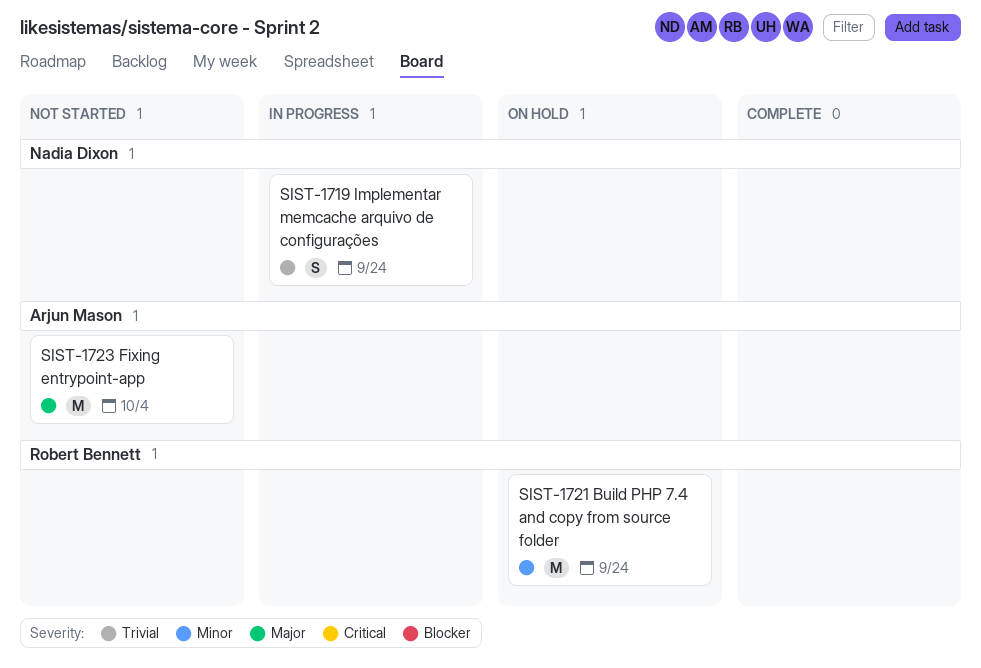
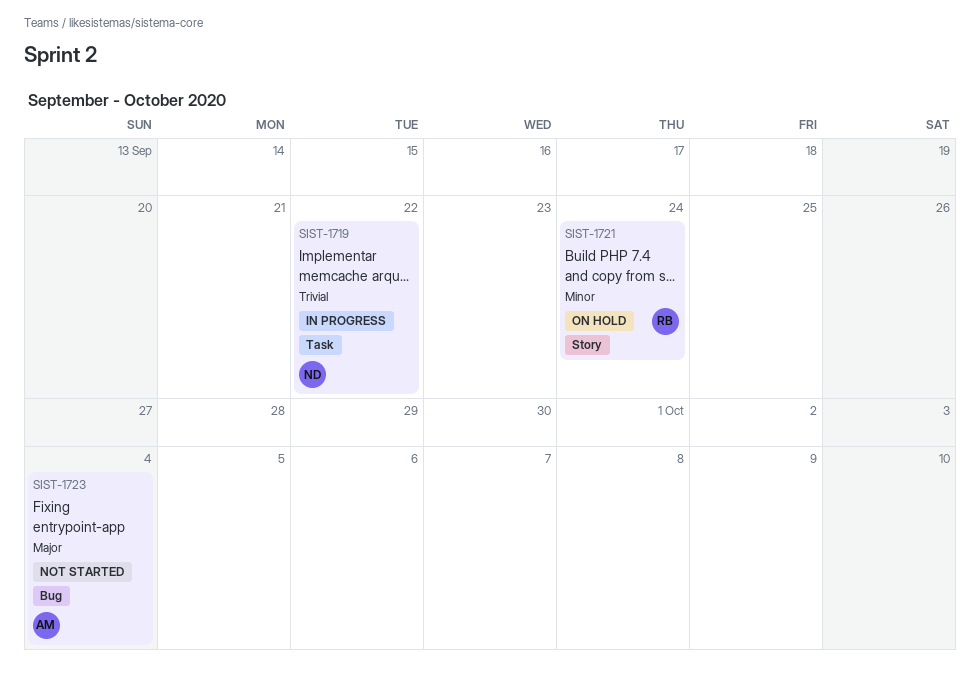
SIST-1719, due: Sep 24 -> Sep 22

